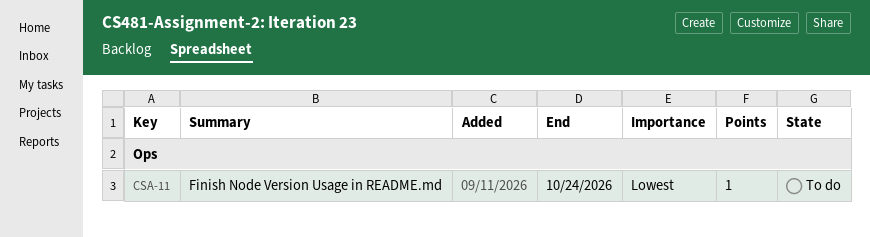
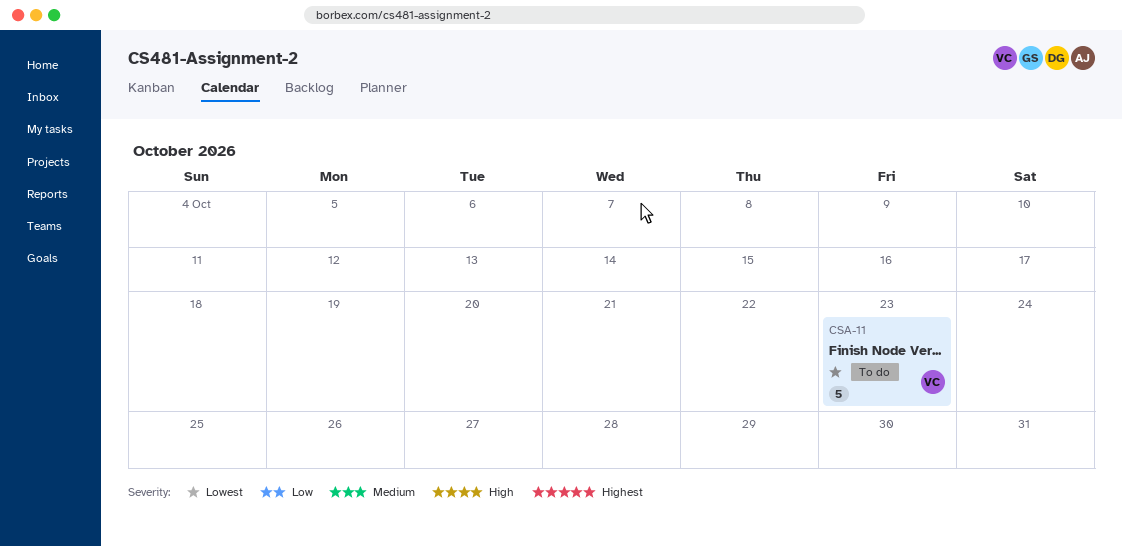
CSA-11, estimate: 1 -> 5
CSA-11, due: Oct 24 -> Oct 23

